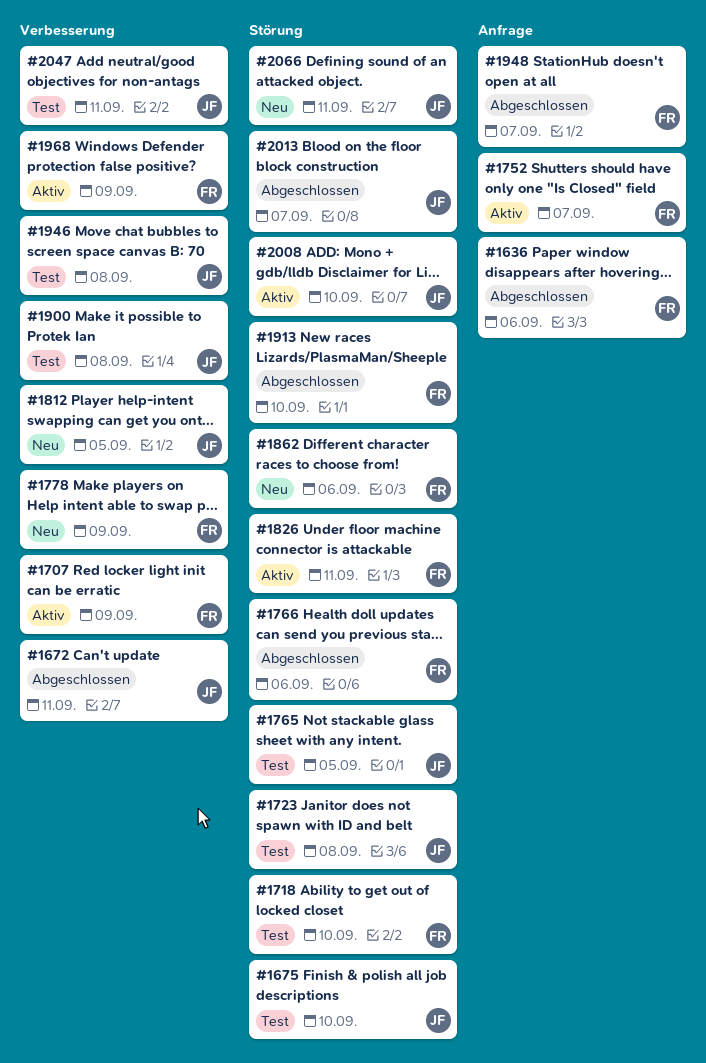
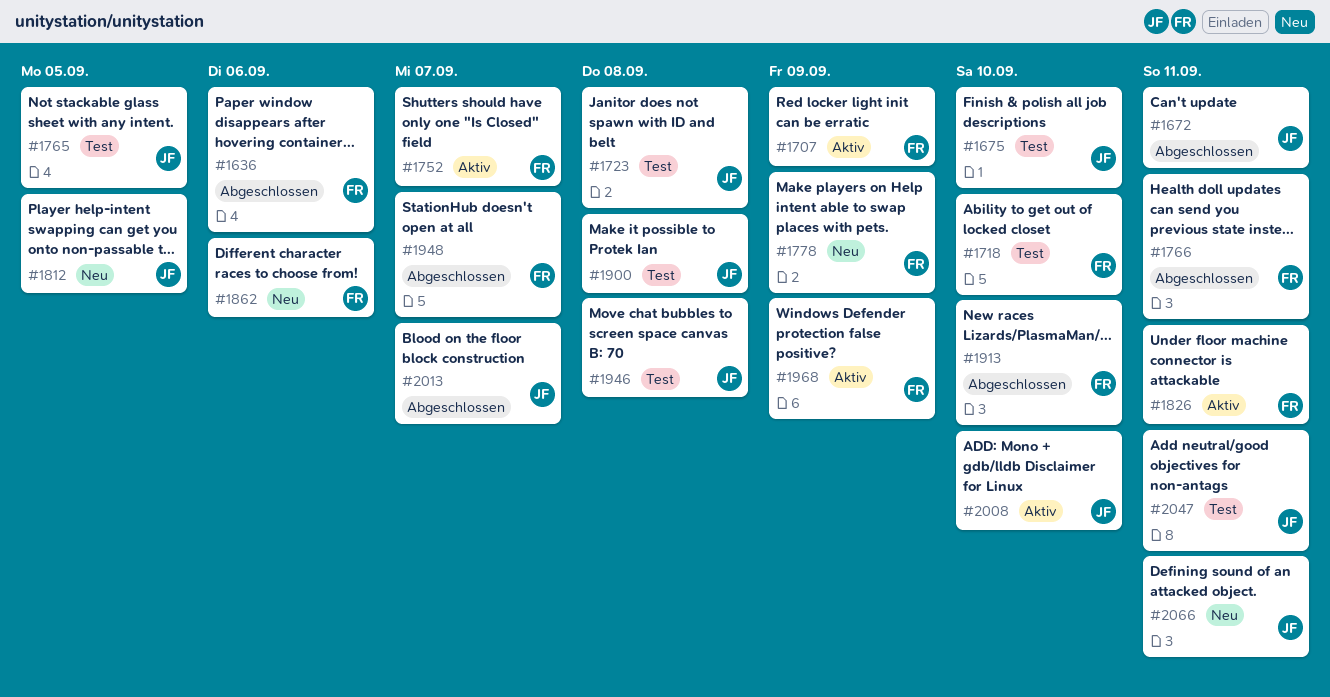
#1766, due: Sep 6 -> Sep 11

